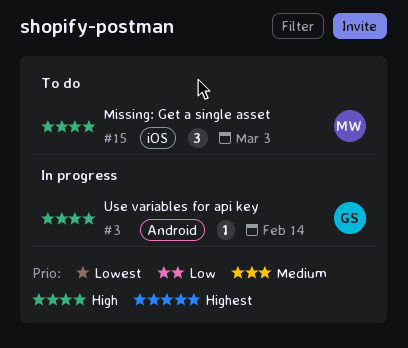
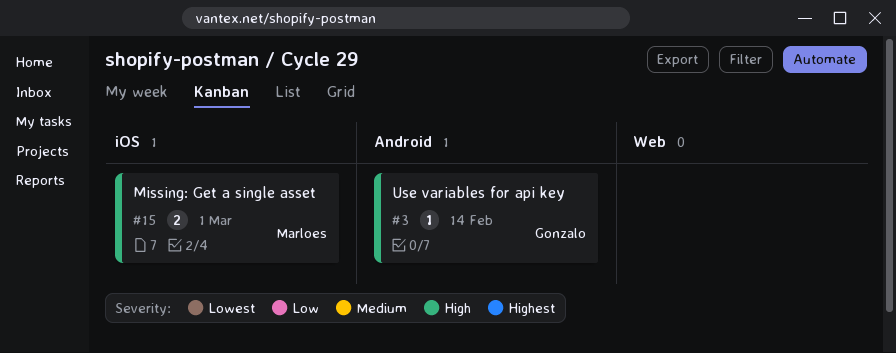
#15, estimate: 3 -> 2
#15, due: Mar 3 -> Mar 1

